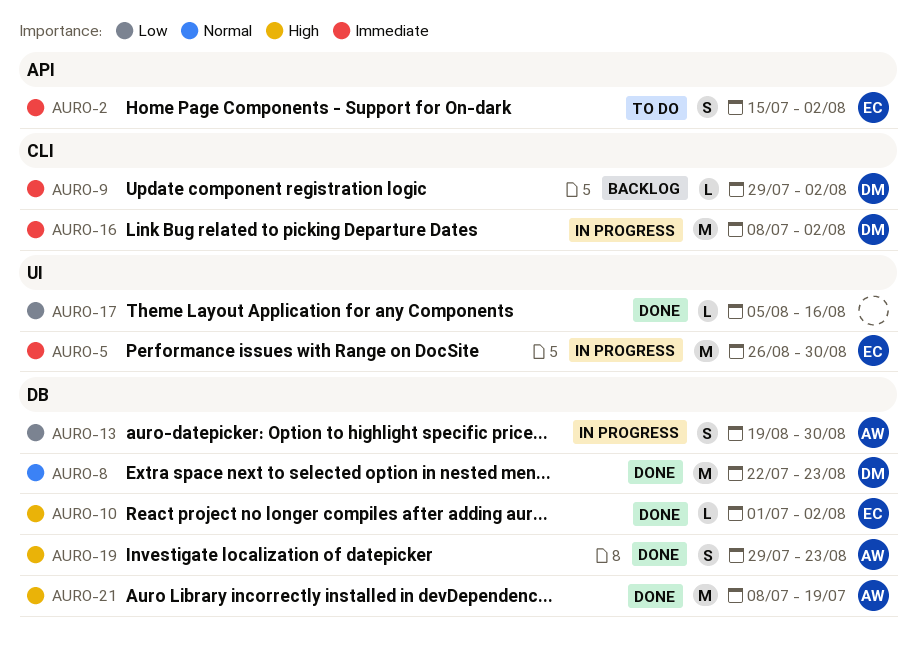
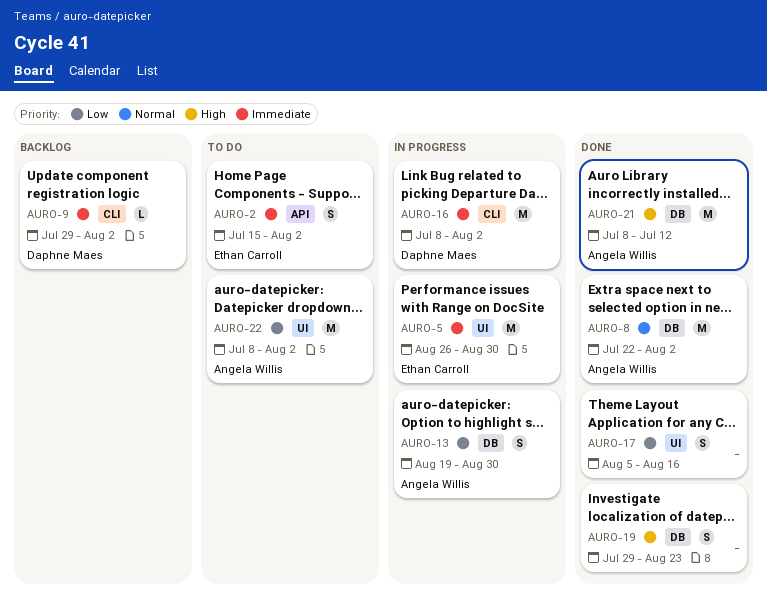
AURO-8, owner: Daphne Maes -> Angela Willis
AURO-8, due: Aug 23 -> Aug 2
AURO-10: present -> none
AURO-17, estimate: L -> S
AURO-19, owner: Angela Willis -> none
AURO-21, due: Jul 19 -> Jul 12
AURO-22: none -> present

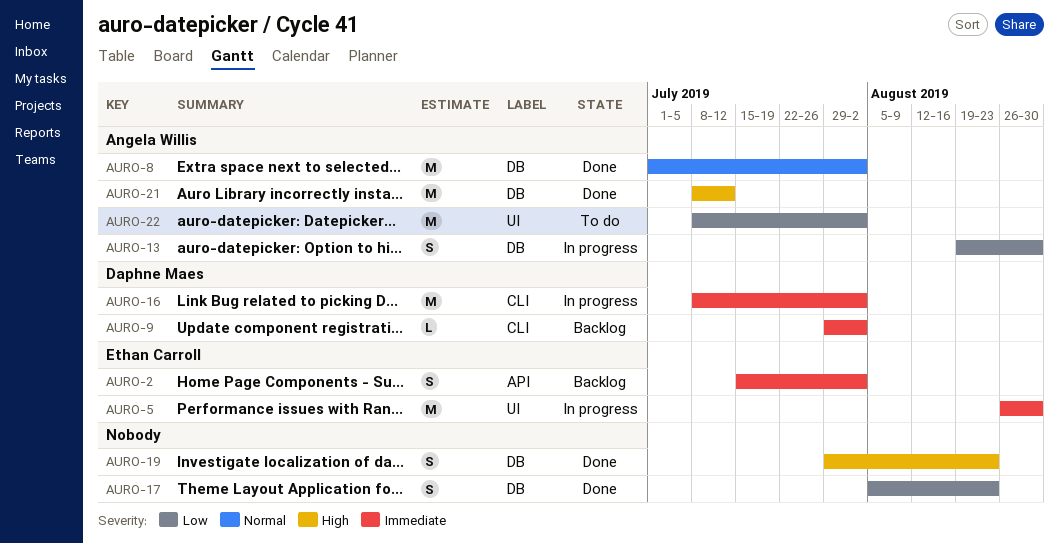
AURO-2, status: To do -> Backlog
AURO-8, start: Jul 22 -> Jul 1
AURO-17, label: UI -> DB
AURO-17, due: Aug 16 -> Aug 23

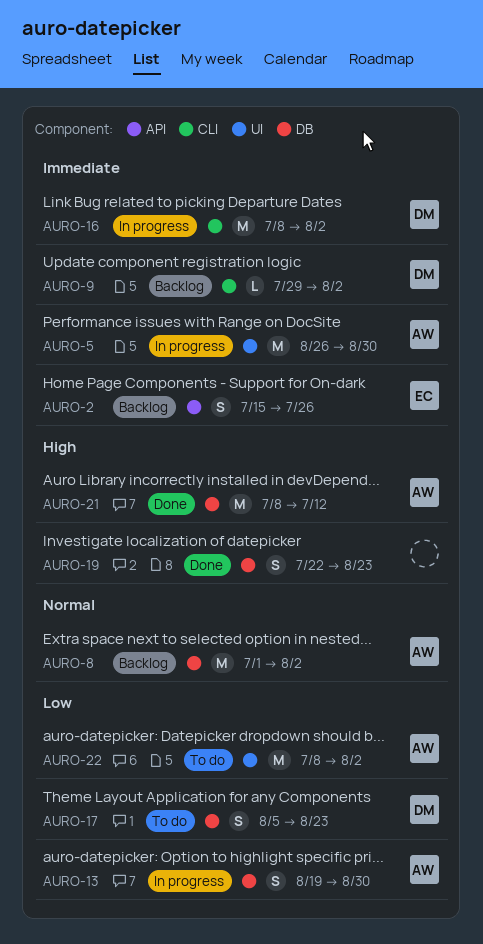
AURO-2, due: Aug 2 -> Jul 26
AURO-5, owner: Ethan Carroll -> Angela Willis
AURO-8, status: Done -> Backlog
AURO-17, status: Done -> To do
AURO-17, owner: none -> Daphne Maes
AURO-19, start: Jul 29 -> Jul 22

